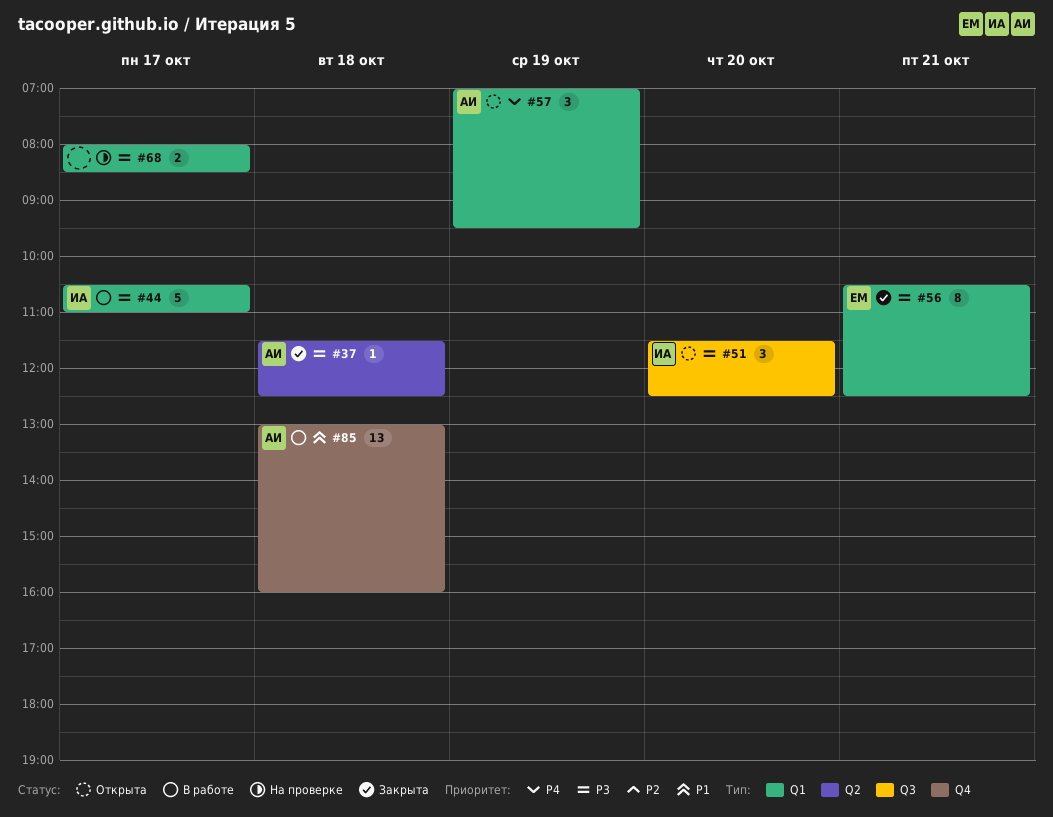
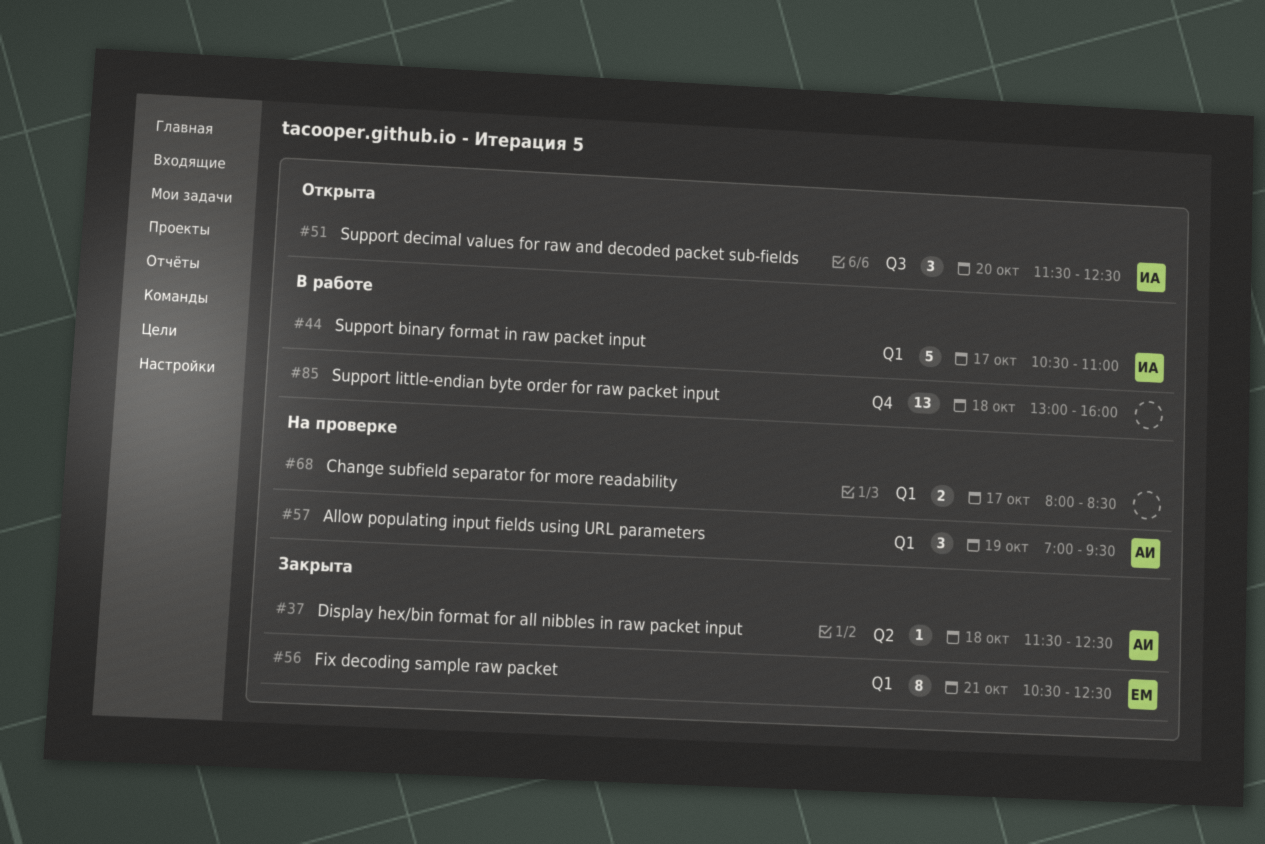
#57, status: Открыта -> На проверке
#85, owner: АИ -> none

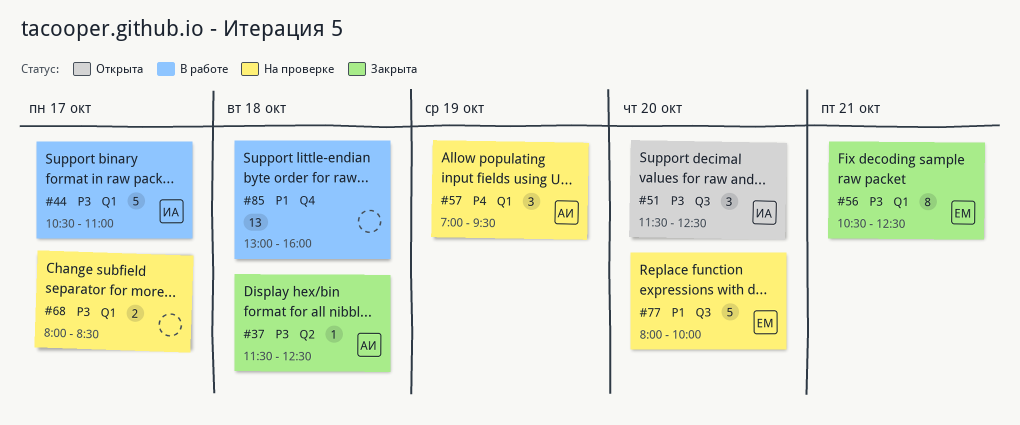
#77: none -> present

